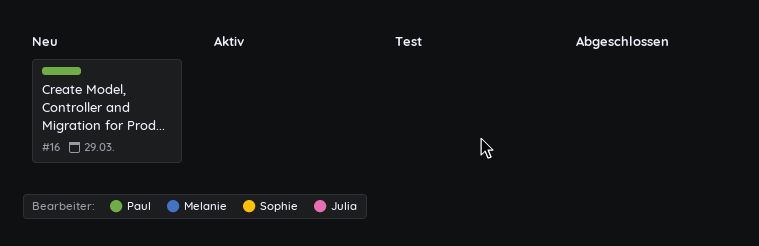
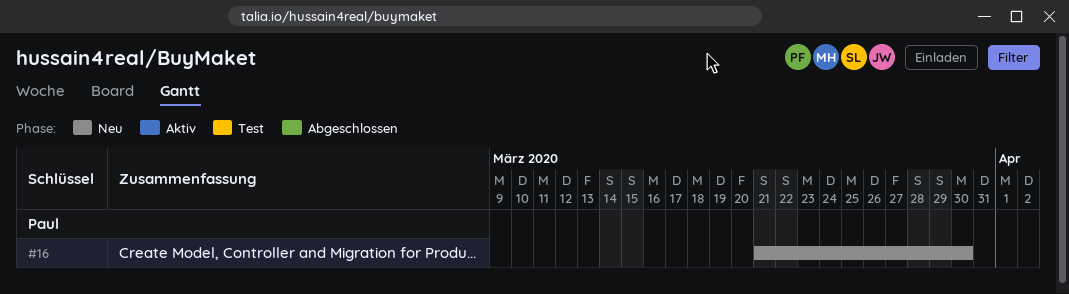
#16, due: Mar 29 -> Mar 30

